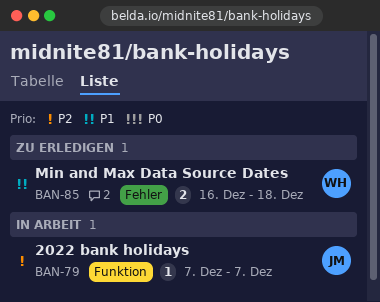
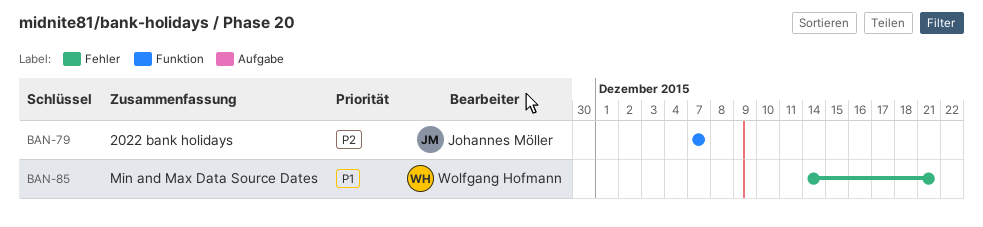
BAN-85, start: Dec 16 -> Dec 14
BAN-85, due: Dec 18 -> Dec 21

